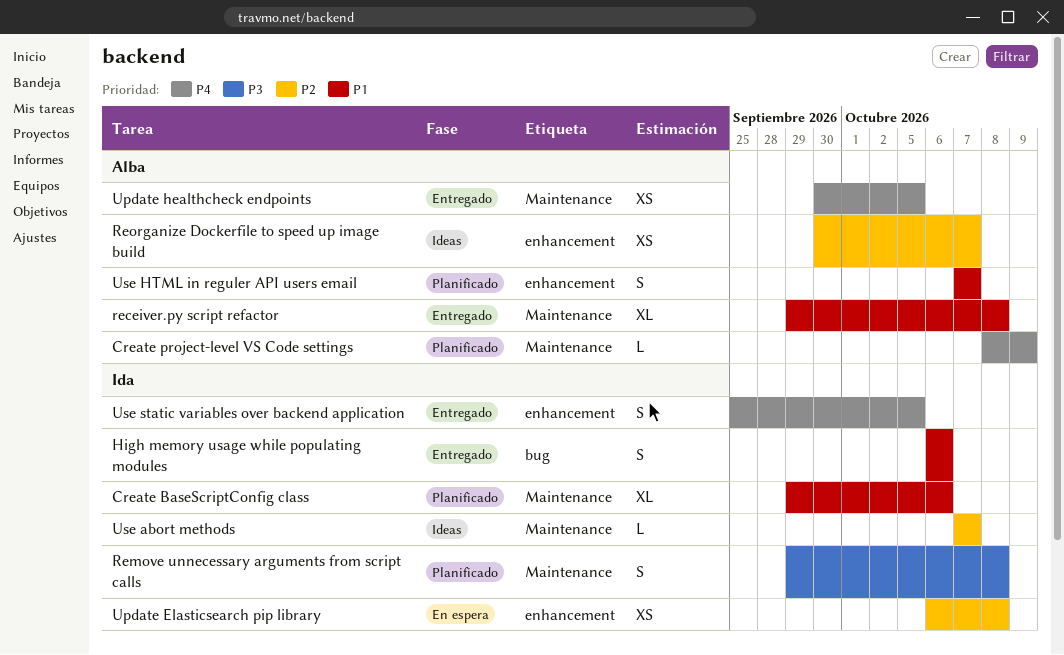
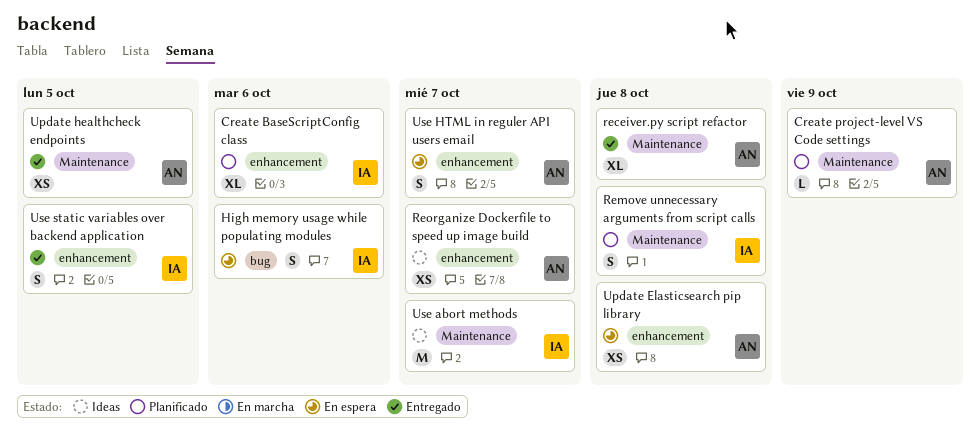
Create BaseScriptConfig class, label: Maintenance -> enhancement
High memory usage while populating modules, status: Entregado -> En espera
Update Elasticsearch pip library, owner: Ida -> Alba
Use abort methods, estimate: L -> M
Use HTML in reguler API users email, status: Planificado -> En espera

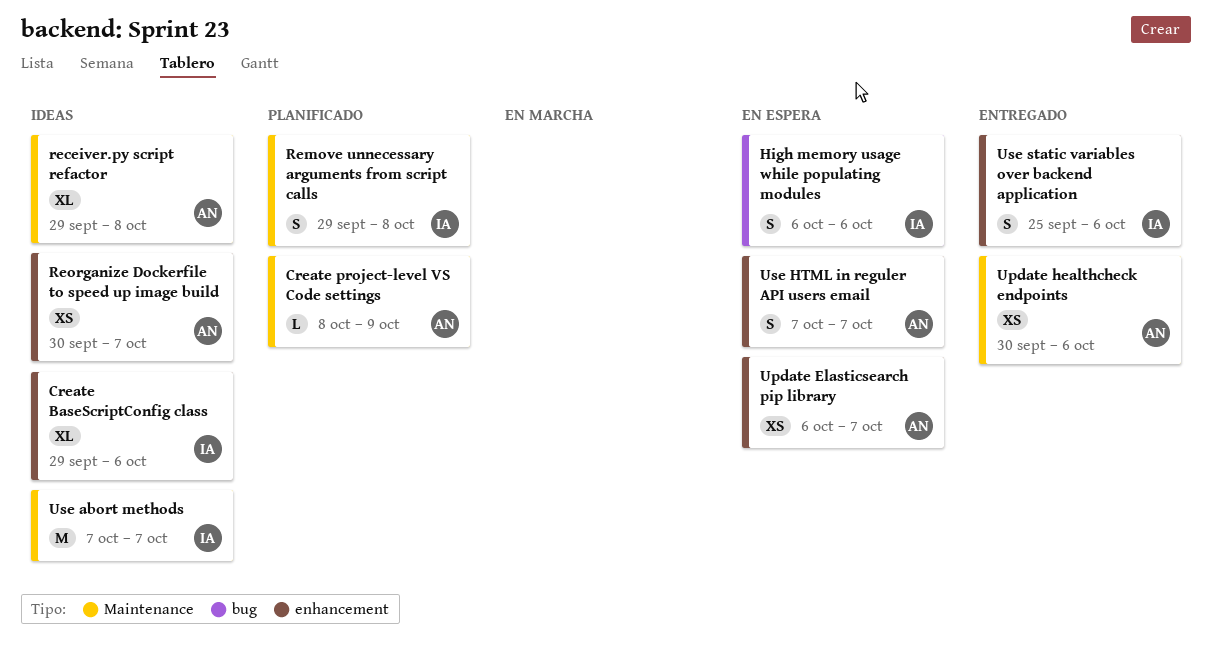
Create BaseScriptConfig class, status: Planificado -> Ideas
receiver.py script refactor, status: Entregado -> Ideas
Update Elasticsearch pip library, due: Oct 8 -> Oct 7
Update healthcheck endpoints, due: Oct 5 -> Oct 6
Use static variables over backend application, due: Oct 5 -> Oct 6

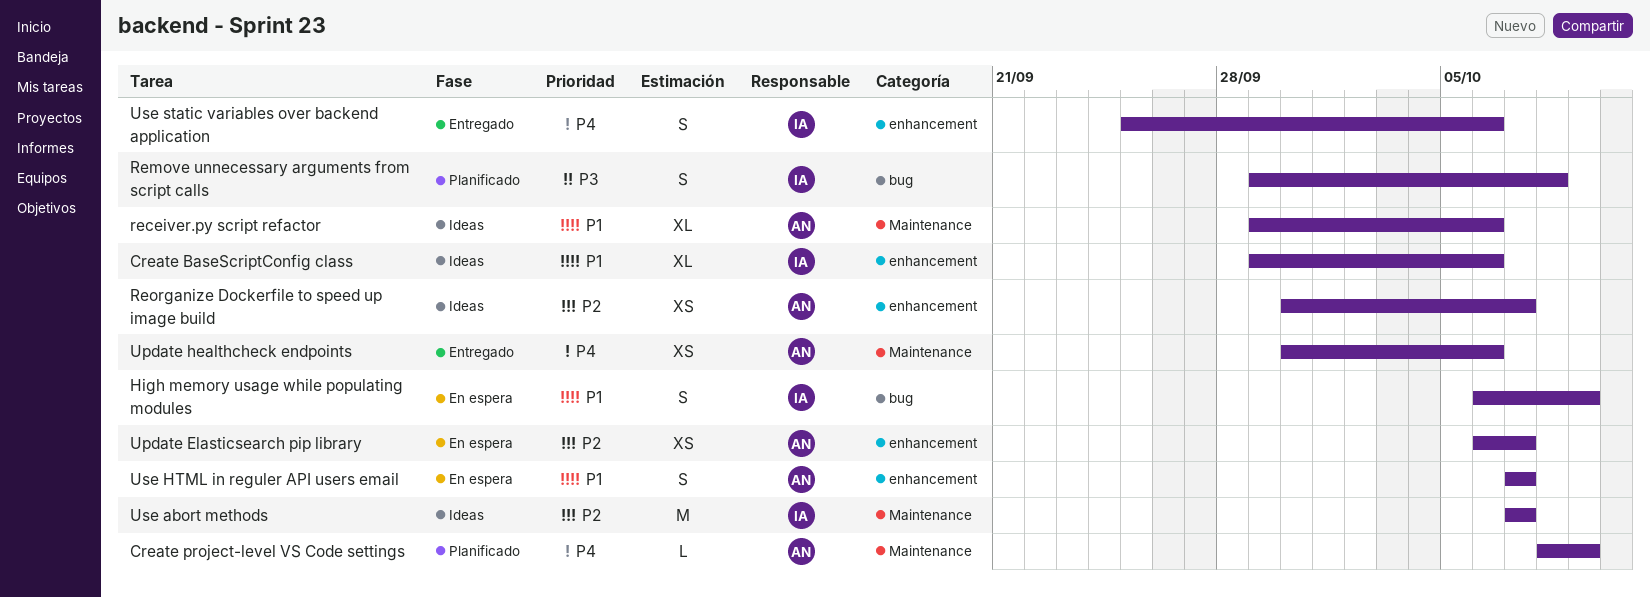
High memory usage while populating modules, due: Oct 6 -> Oct 9
receiver.py script refactor, due: Oct 8 -> Oct 6
Remove unnecessary arguments from script calls, label: Maintenance -> bug

